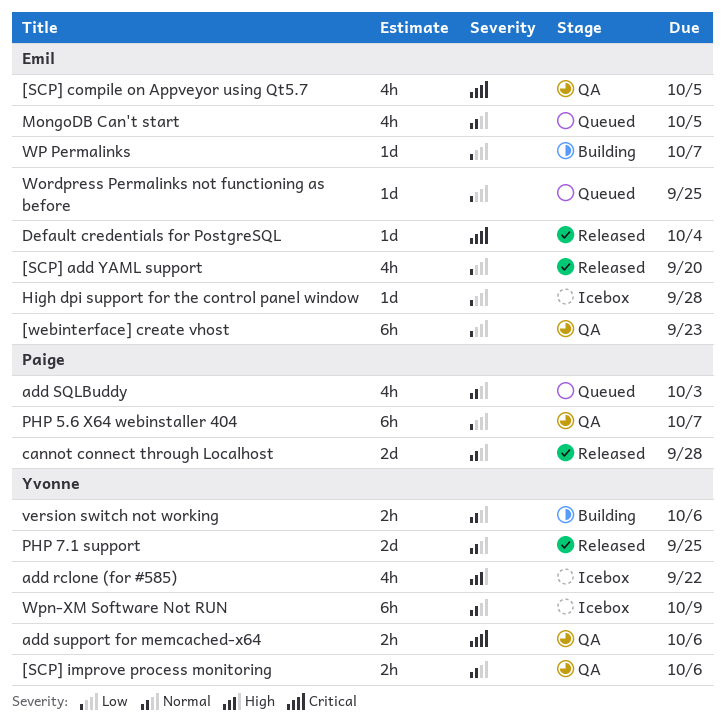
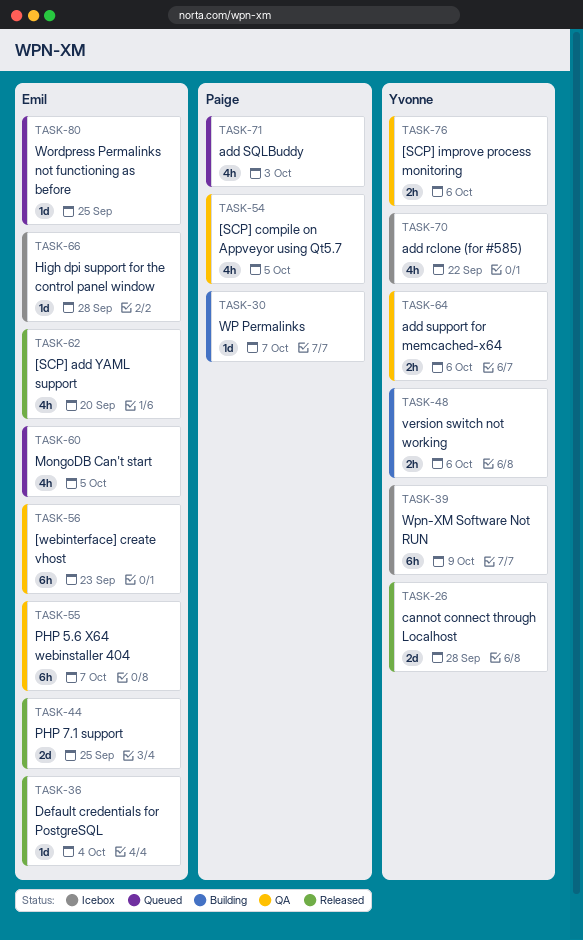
[SCP] compile on Appveyor using Qt5.7, owner: Emil -> Paige
cannot connect through Localhost, owner: Paige -> Yvonne
PHP 5.6 X64 webinstaller 404, owner: Paige -> Emil
PHP 7.1 support, owner: Yvonne -> Emil
WP Permalinks, owner: Emil -> Paige

